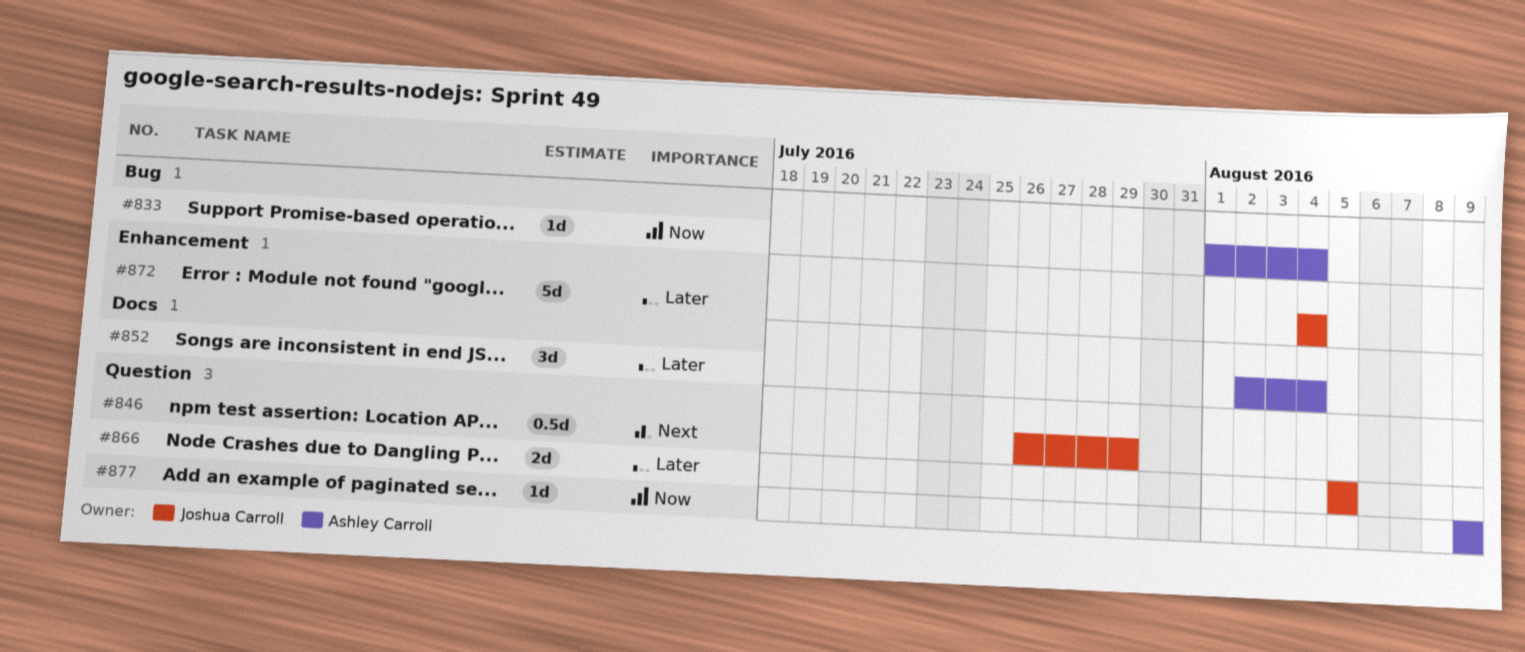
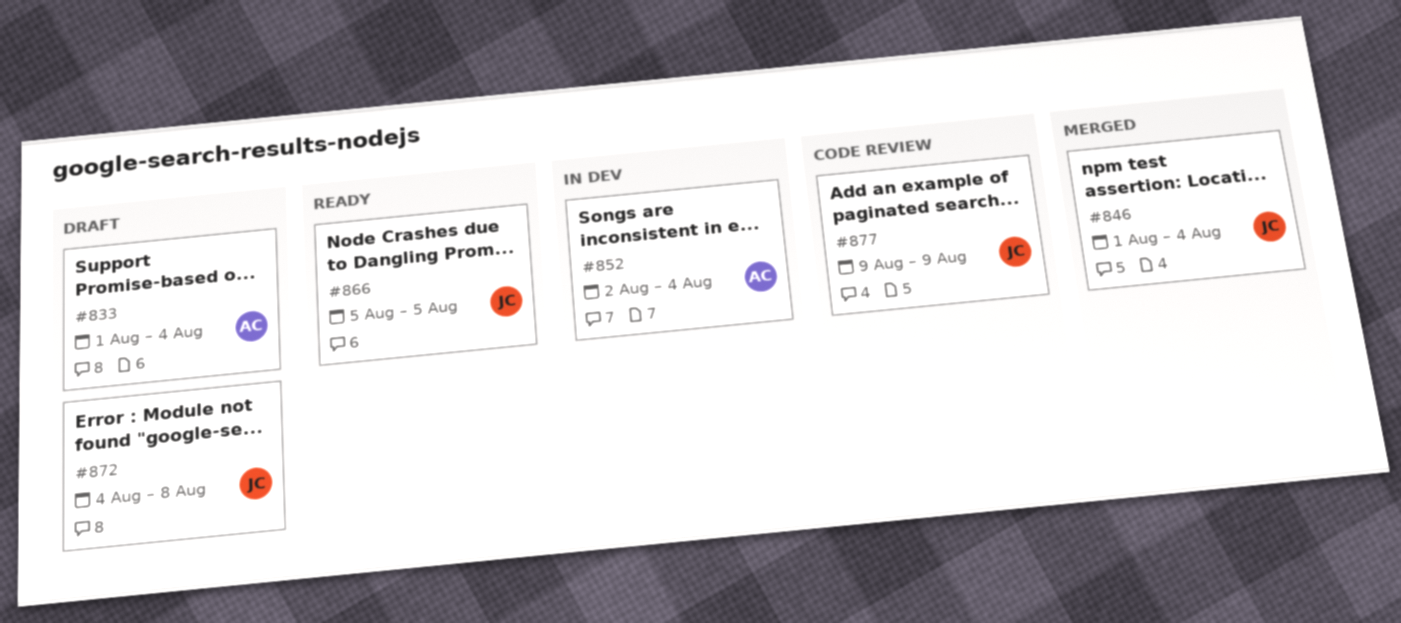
#846, start: Jul 26 -> Aug 1
#846, due: Jul 29 -> Aug 4
#872, due: Aug 4 -> Aug 8
#877, owner: Ashley Carroll -> Joshua Carroll

